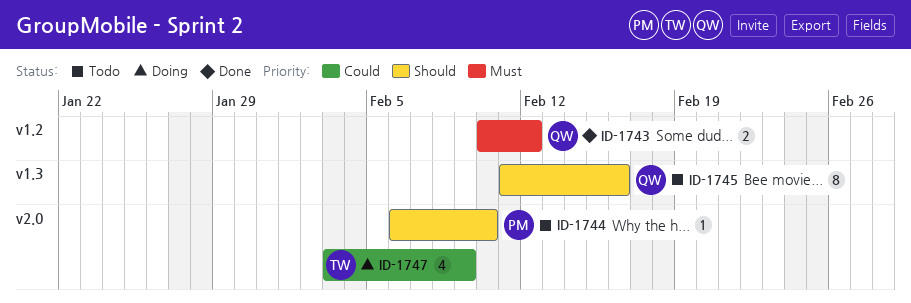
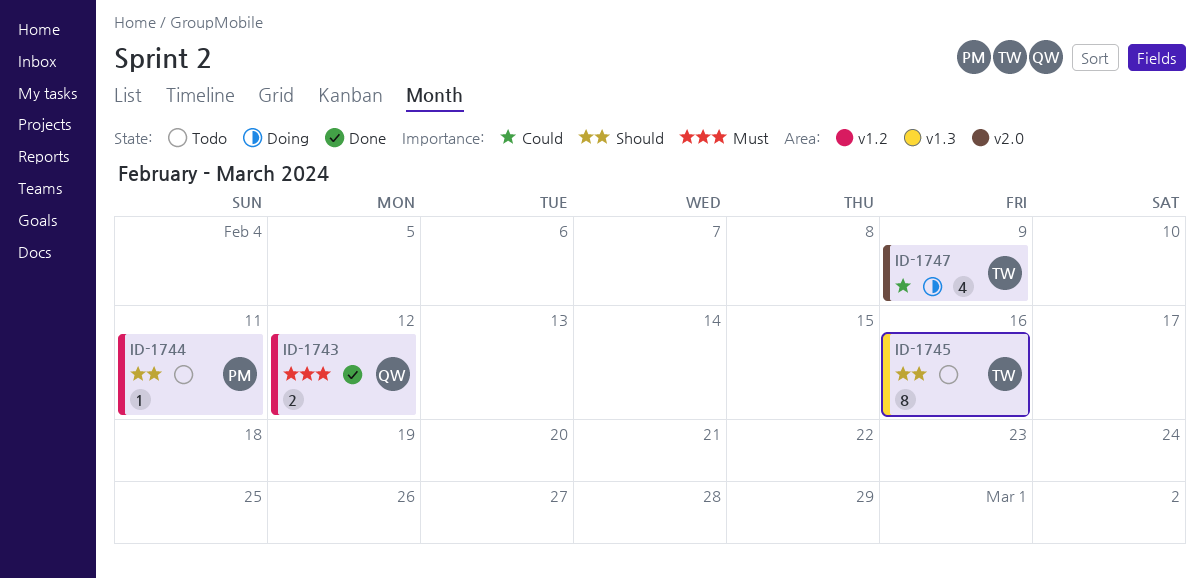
ID-1744, label: v2.0 -> v1.2
ID-1744, due: Feb 10 -> Feb 11
ID-1745, owner: QW -> TW

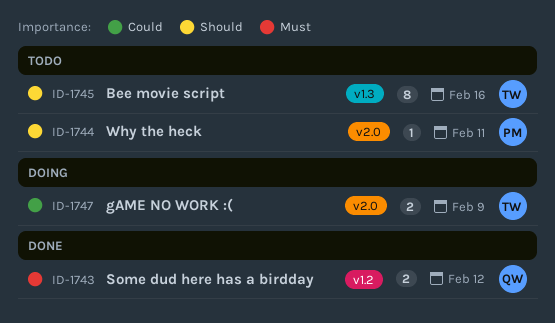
ID-1744, label: v1.2 -> v2.0
ID-1747, estimate: 4 -> 2

